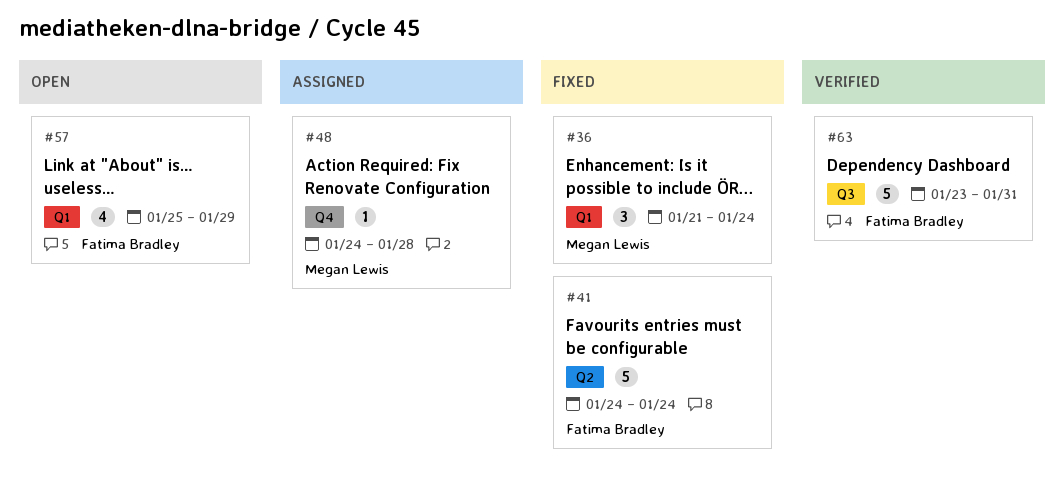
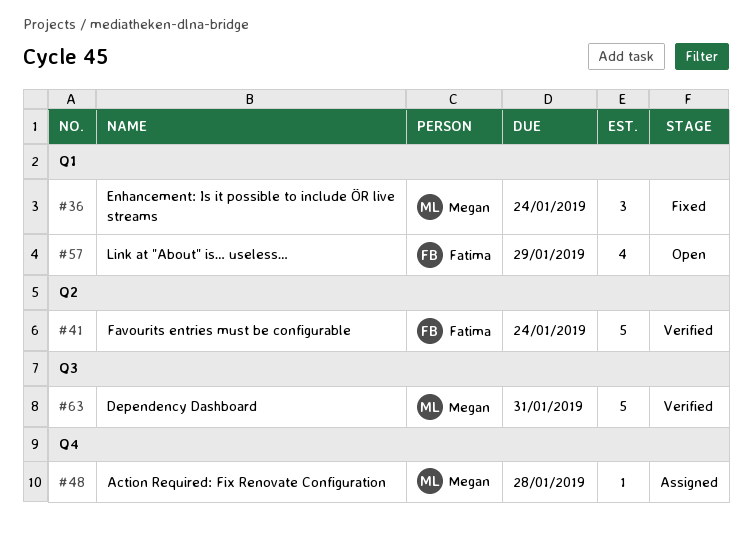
#41, status: Fixed -> Verified
#63, owner: Fatima Bradley -> Megan Lewis

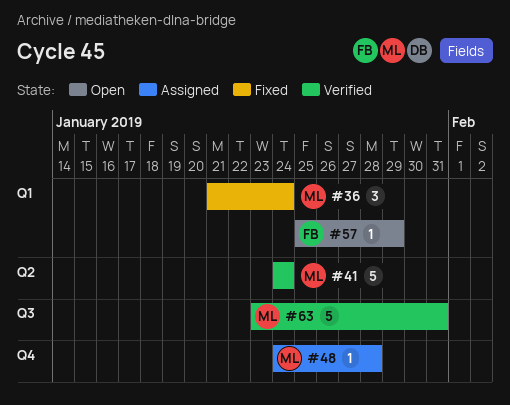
#41, owner: Fatima -> Megan
#57, estimate: 4 -> 1

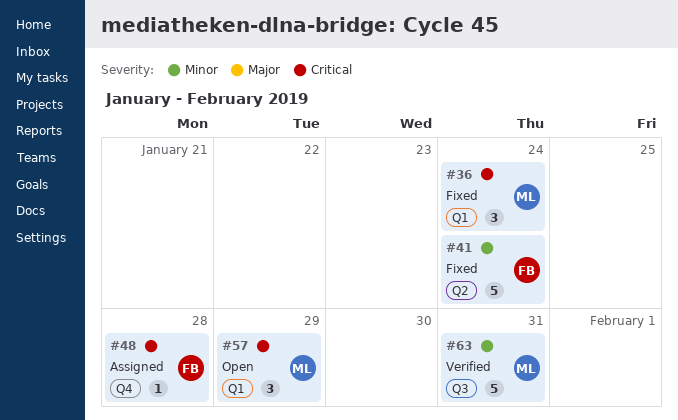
#41, status: Verified -> Fixed
#41, owner: ML -> FB
#48, owner: ML -> FB
#57, owner: FB -> ML
#57, estimate: 1 -> 3

